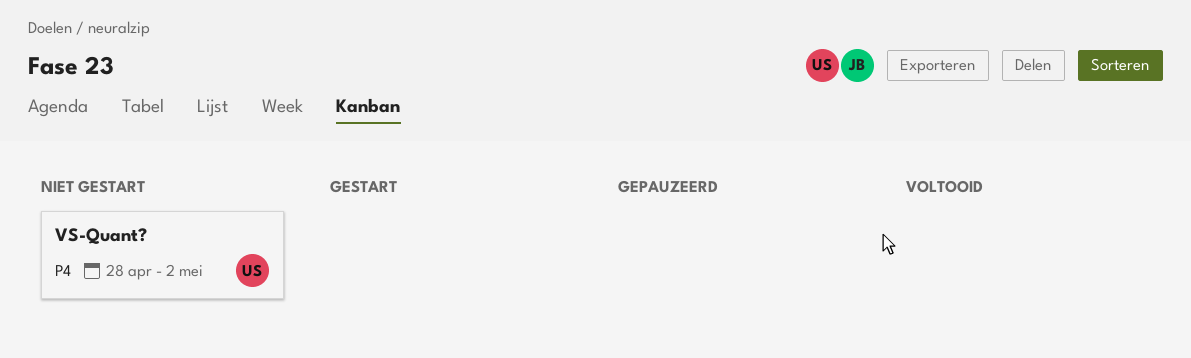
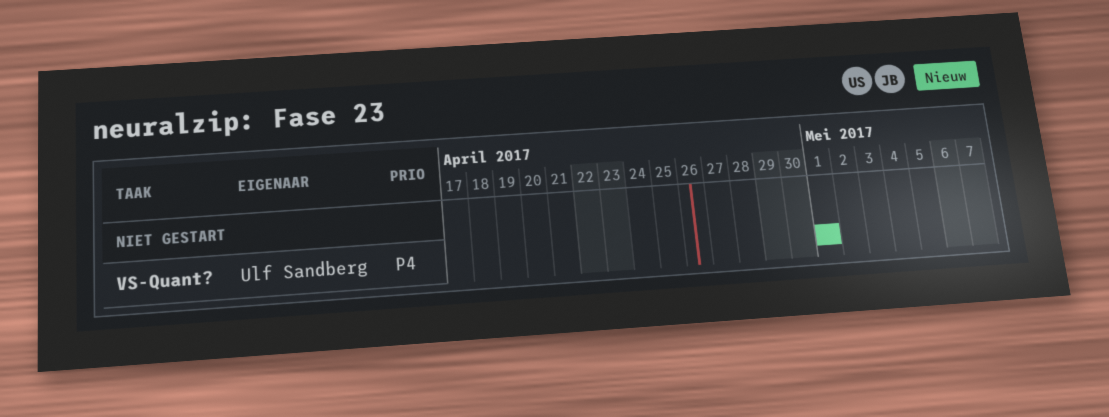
VS-Quant?, start: Apr 28 -> May 1
VS-Quant?, due: May 2 -> May 1

